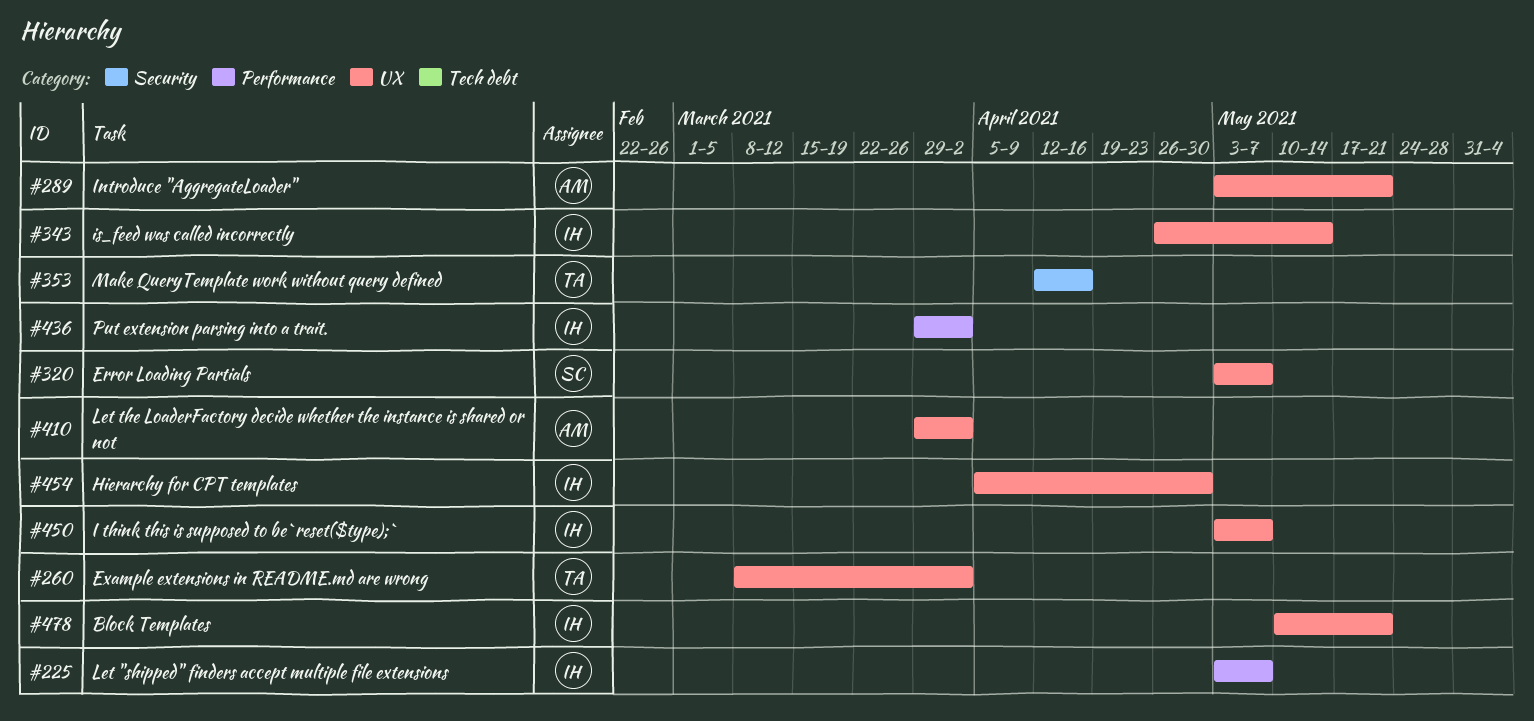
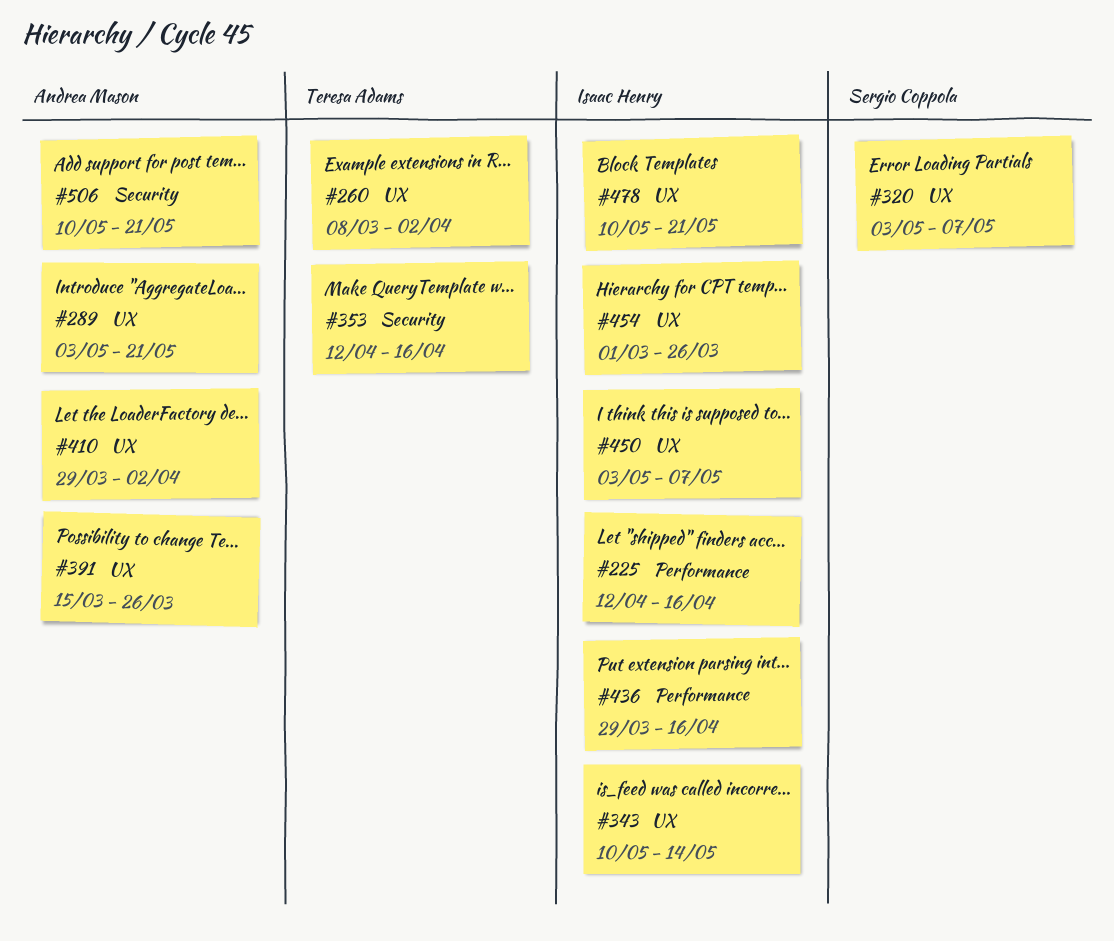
#225, start: May 3 -> Apr 12
#225, due: May 7 -> Apr 16
#343, start: Apr 26 -> May 10
#391: none -> present
#436, due: Apr 2 -> Apr 16
#454, start: Apr 5 -> Mar 1
#454, due: Apr 30 -> Mar 26
#506: none -> present

